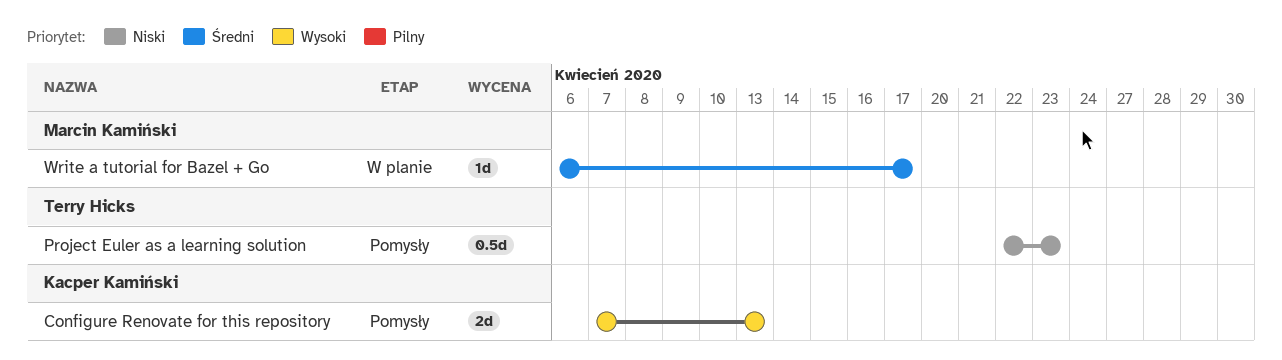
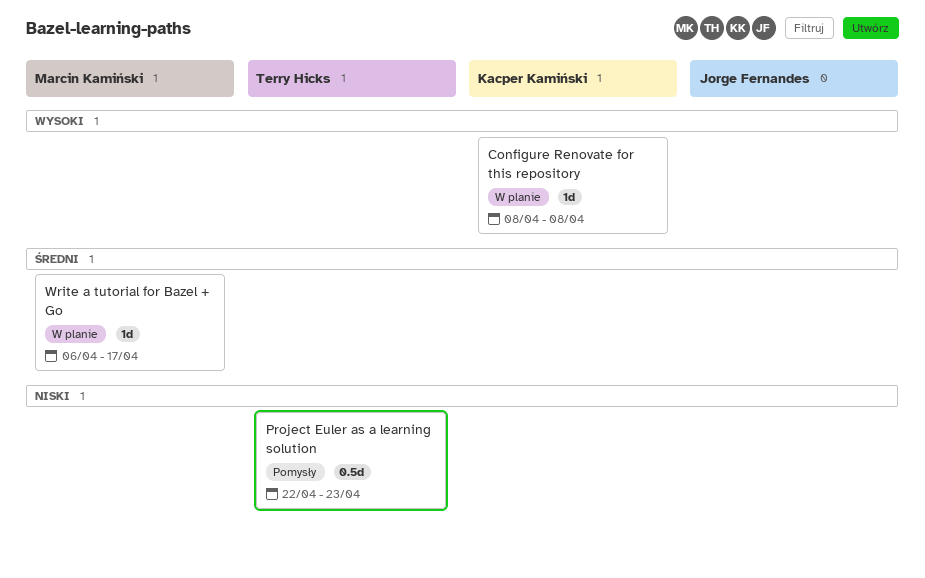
Configure Renovate for this repository, status: Pomysły -> W planie
Configure Renovate for this repository, estimate: 2d -> 1d
Configure Renovate for this repository, start: Apr 7 -> Apr 8
Configure Renovate for this repository, due: Apr 13 -> Apr 8

